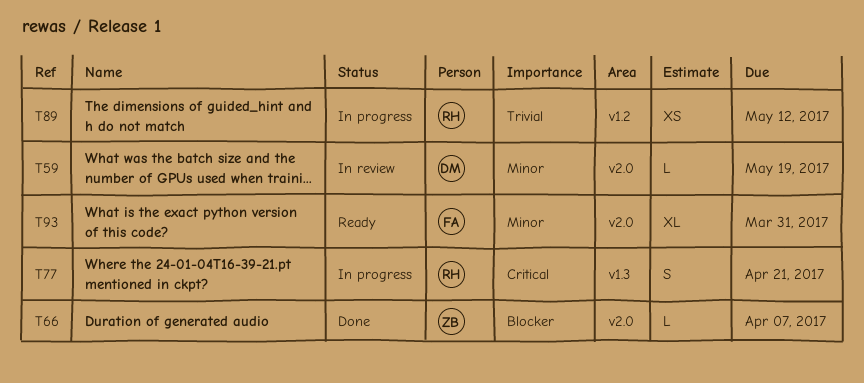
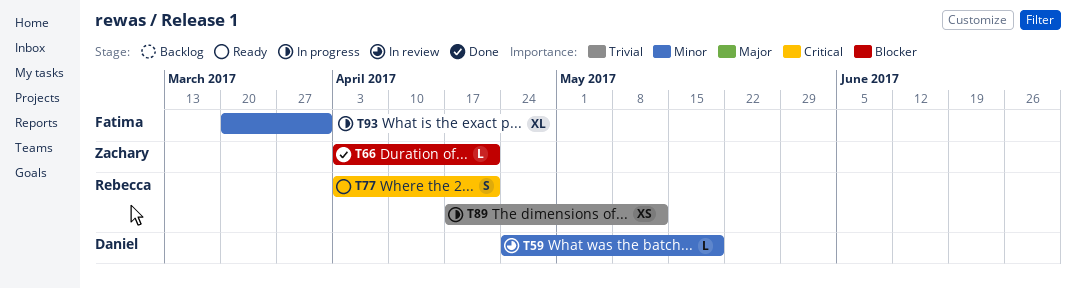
T66, due: Apr 7 -> Apr 21
T77, status: In progress -> Ready
T93, status: Ready -> In progress

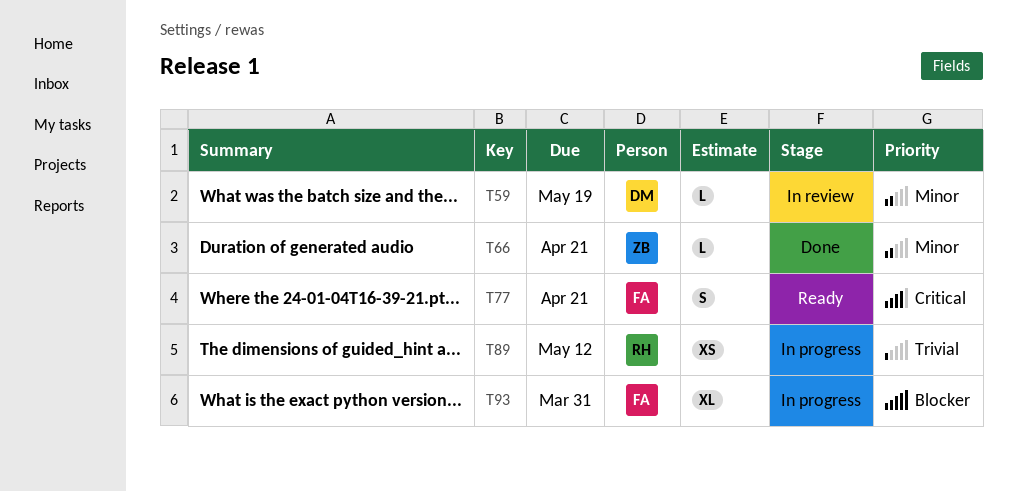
T66, priority: Blocker -> Minor
T77, owner: Rebecca -> Fatima
T93, priority: Minor -> Blocker

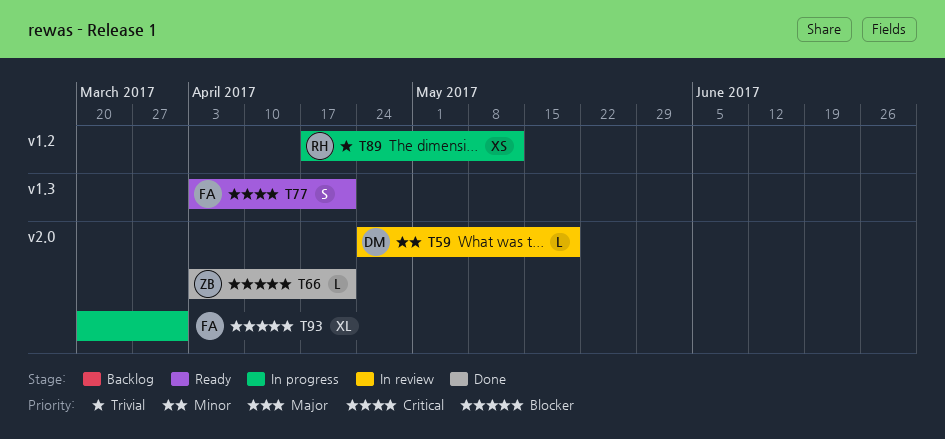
T66, priority: Minor -> Blocker

